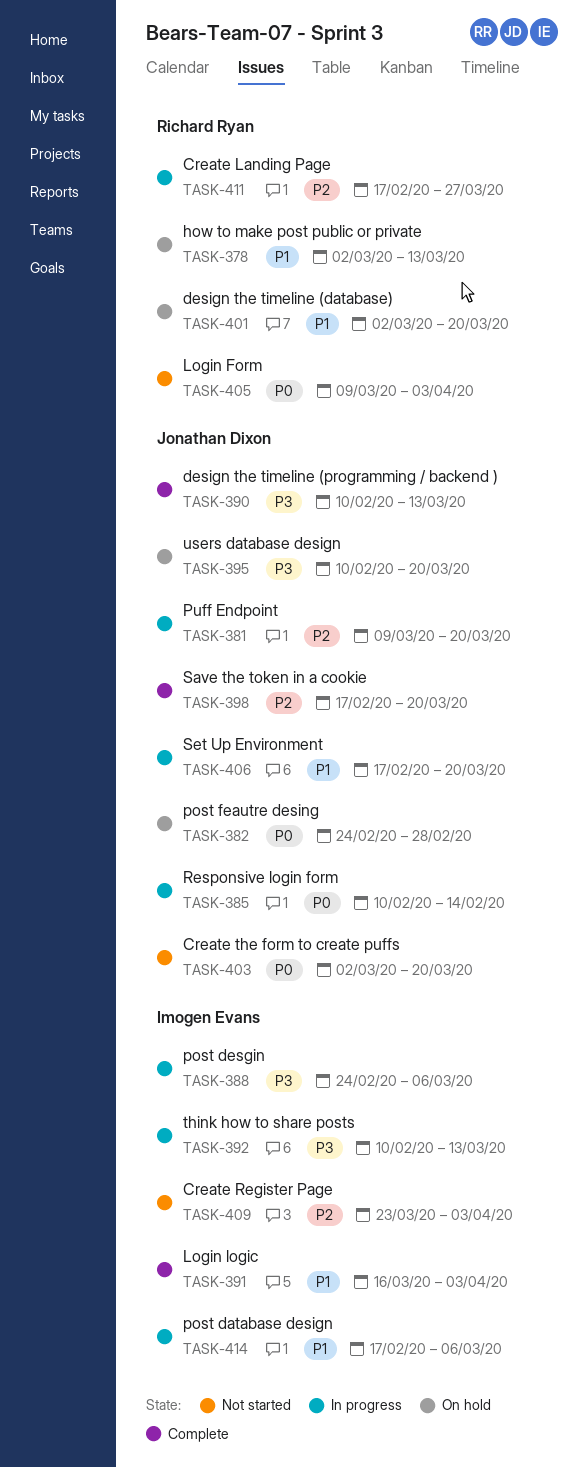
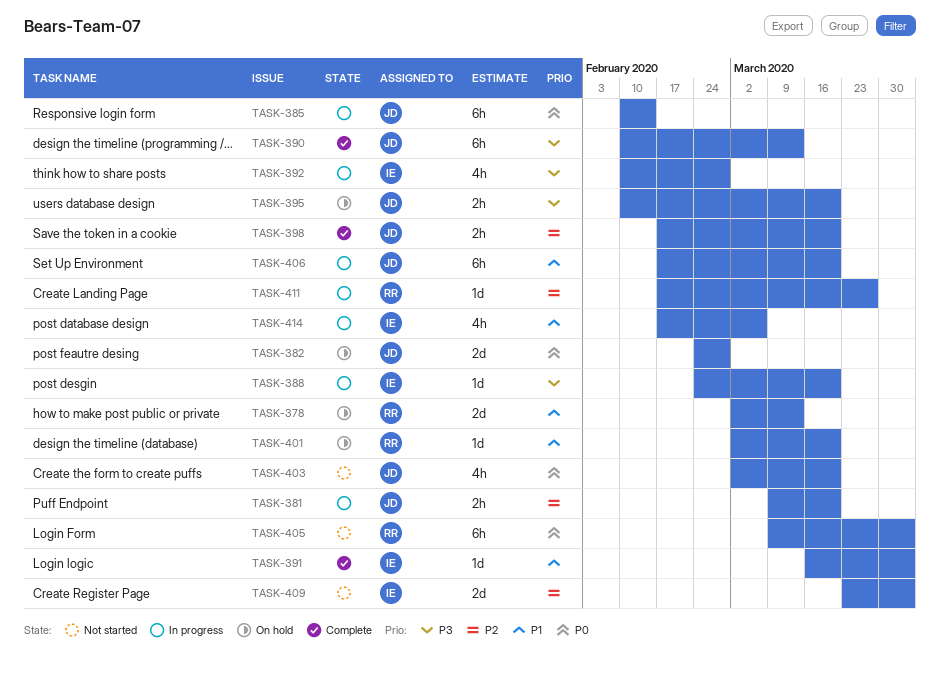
TASK-388, due: Mar 6 -> Mar 20
TASK-392, due: Mar 13 -> Feb 28

